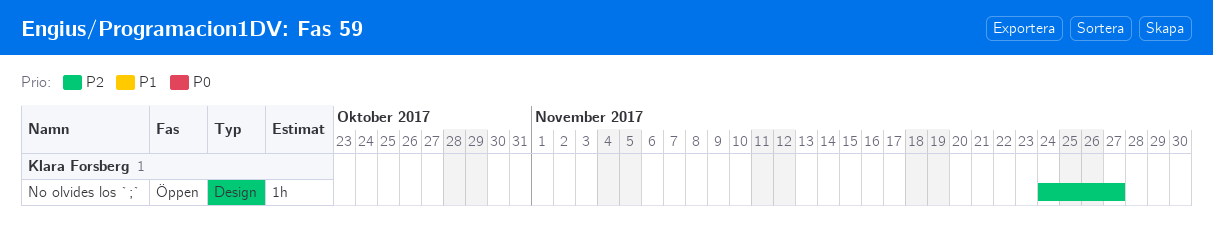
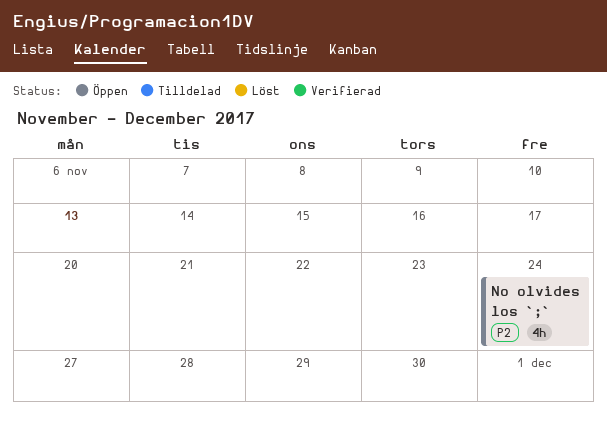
No olvides los `;`, estimate: 1h -> 4h
No olvides los `;`, due: Nov 27 -> Nov 24

